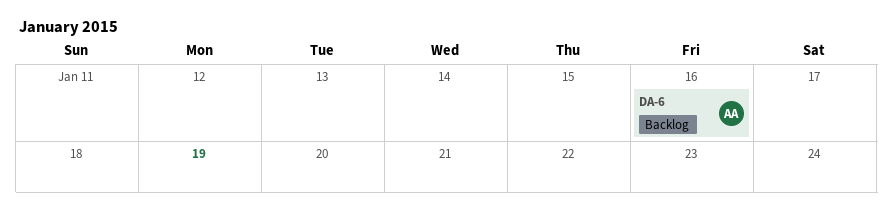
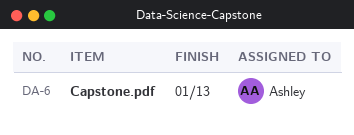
DA-6, due: Jan 16 -> Jan 13

